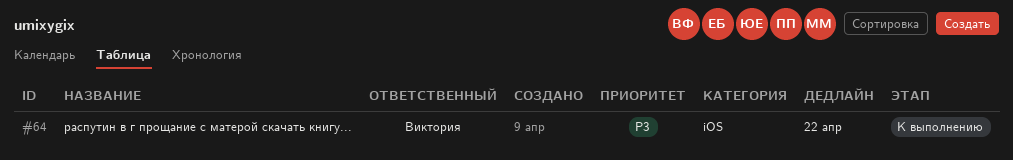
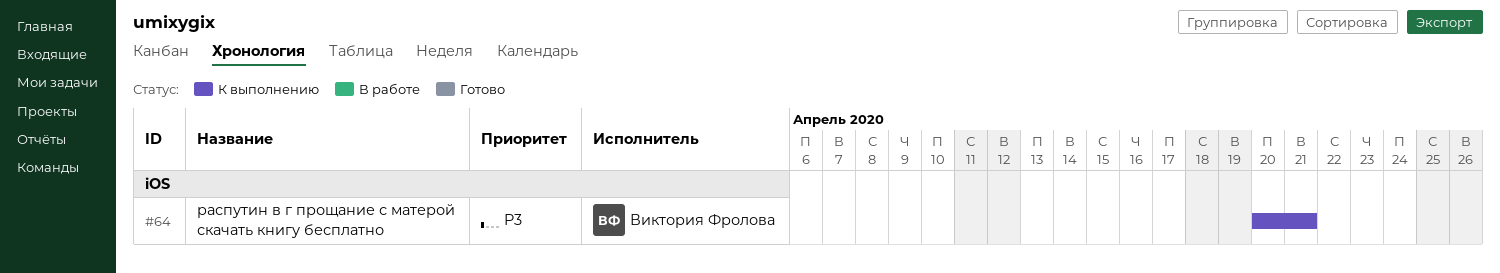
#64, due: Apr 22 -> Apr 21

